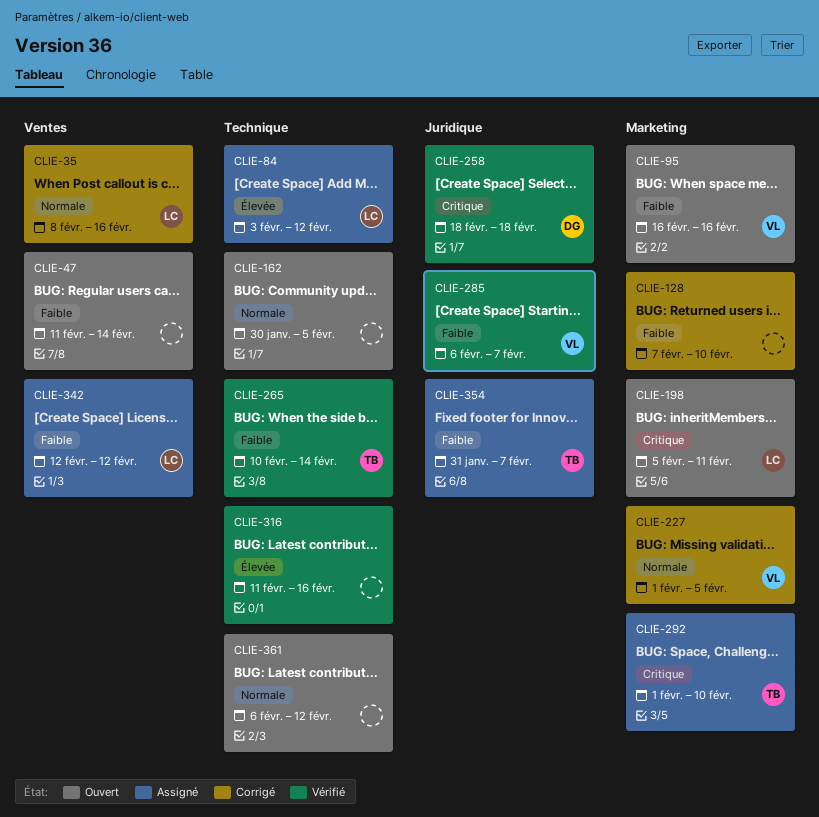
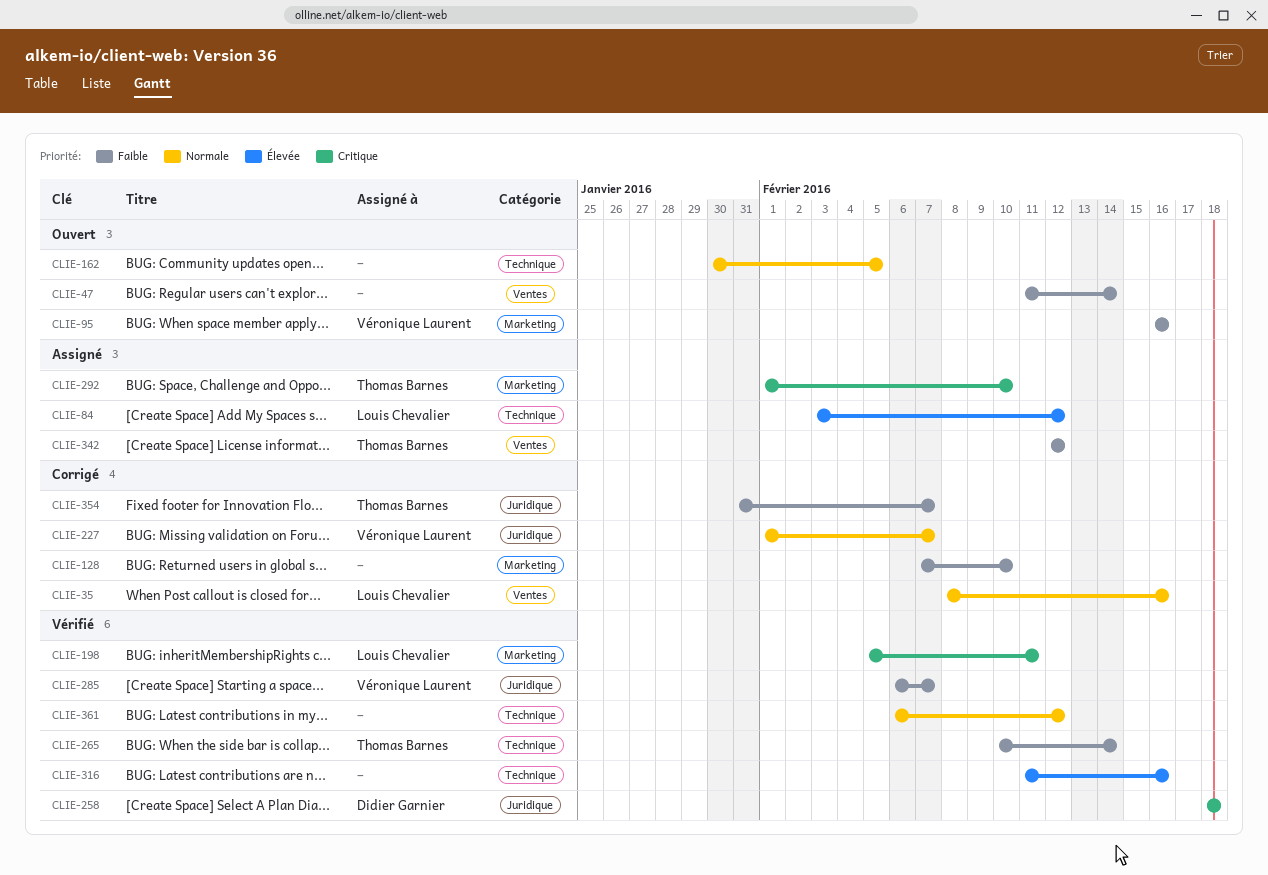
CLIE-198, status: Ouvert -> Vérifié
CLIE-227, label: Marketing -> Juridique
CLIE-227, due: Feb 5 -> Feb 7
CLIE-342, owner: Louis Chevalier -> Thomas Barnes
CLIE-354, status: Assigné -> Corrigé
CLIE-361, status: Ouvert -> Vérifié

